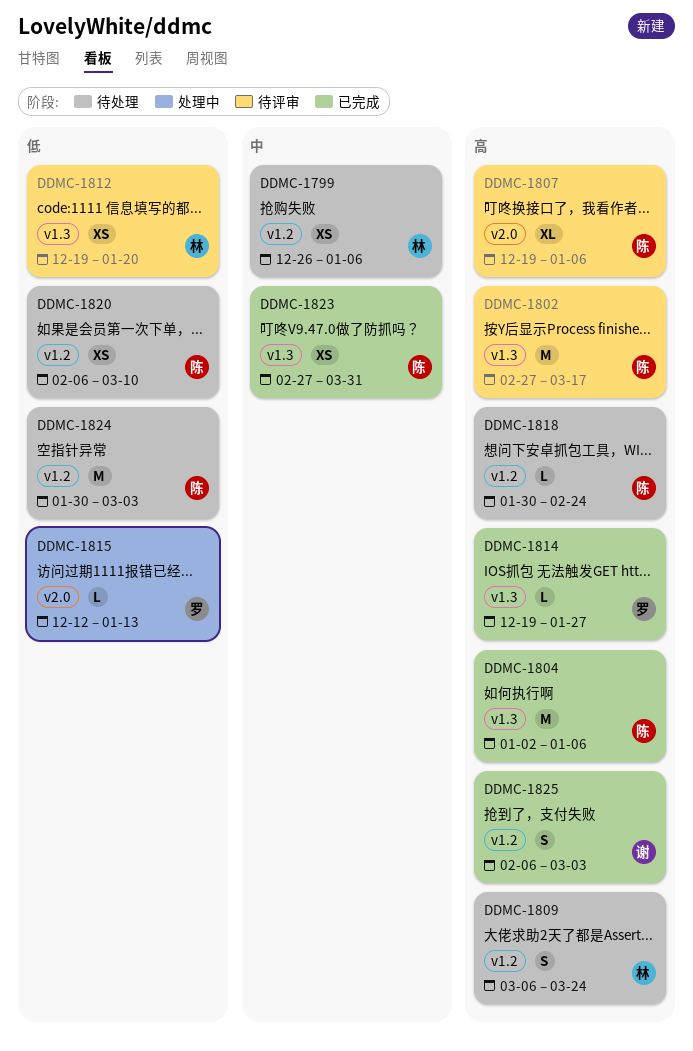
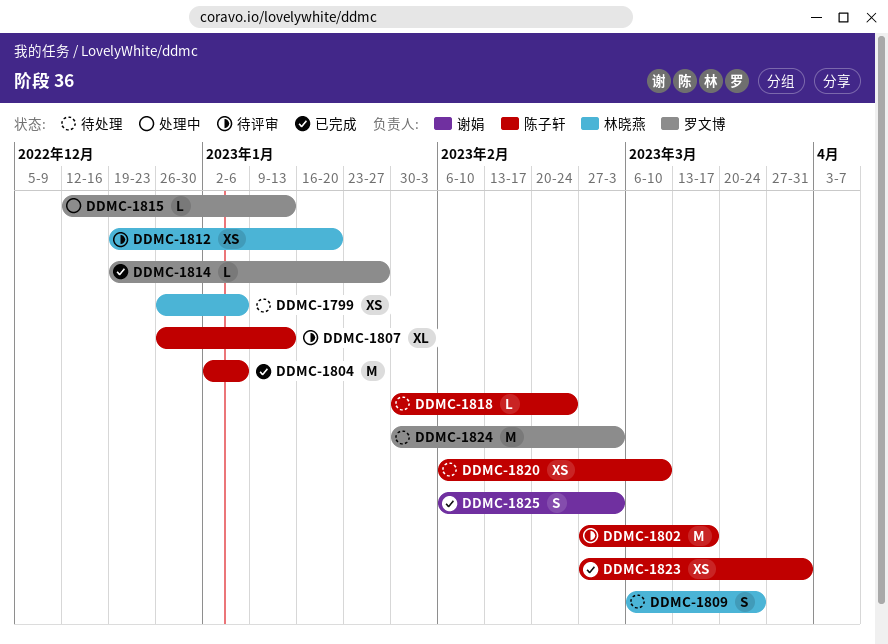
DDMC-1807, start: Dec 19 -> Dec 26
DDMC-1807, due: Jan 6 -> Jan 13
DDMC-1824, owner: 陈子轩 -> 罗文博

